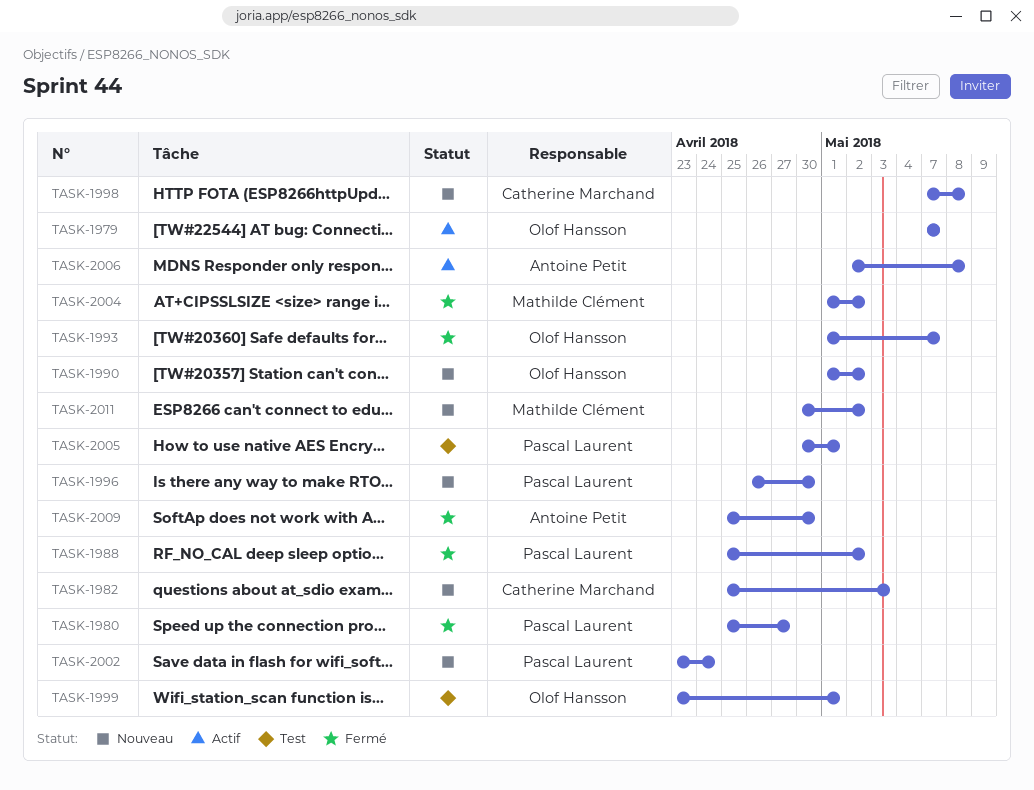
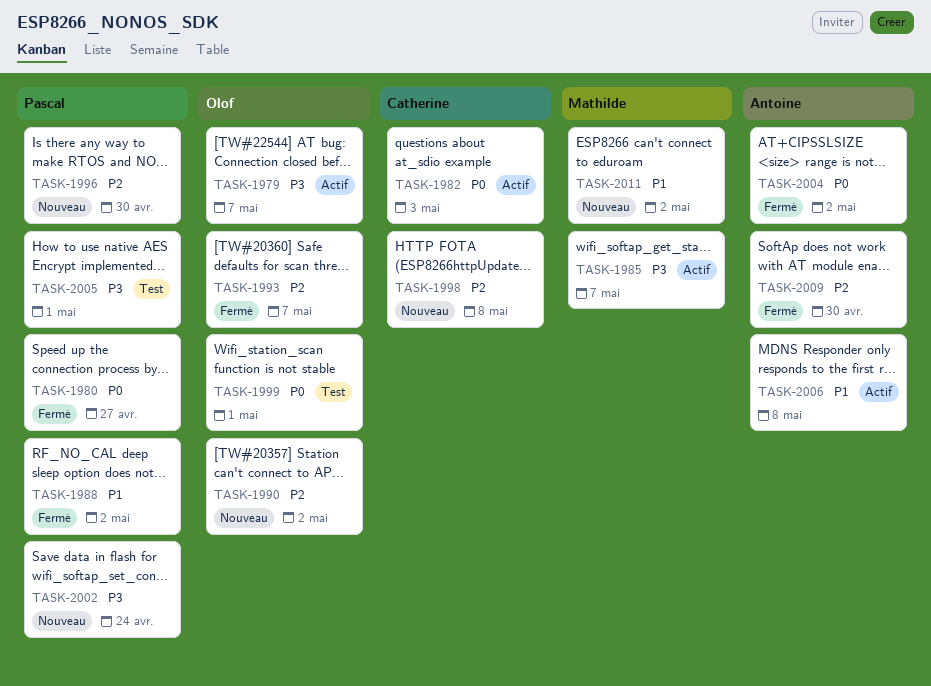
TASK-1982, status: Nouveau -> Actif
TASK-1985: none -> present
TASK-2004, owner: Mathilde Clément -> Antoine Petit

